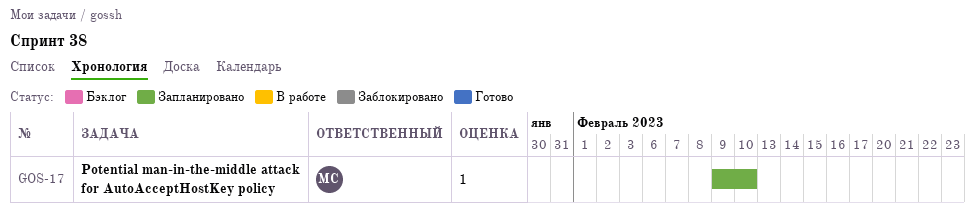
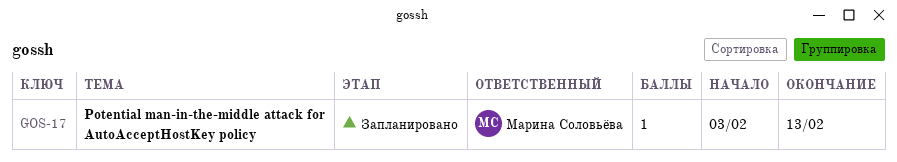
GOS-17, start: Feb 9 -> Feb 3
GOS-17, due: Feb 10 -> Feb 13

